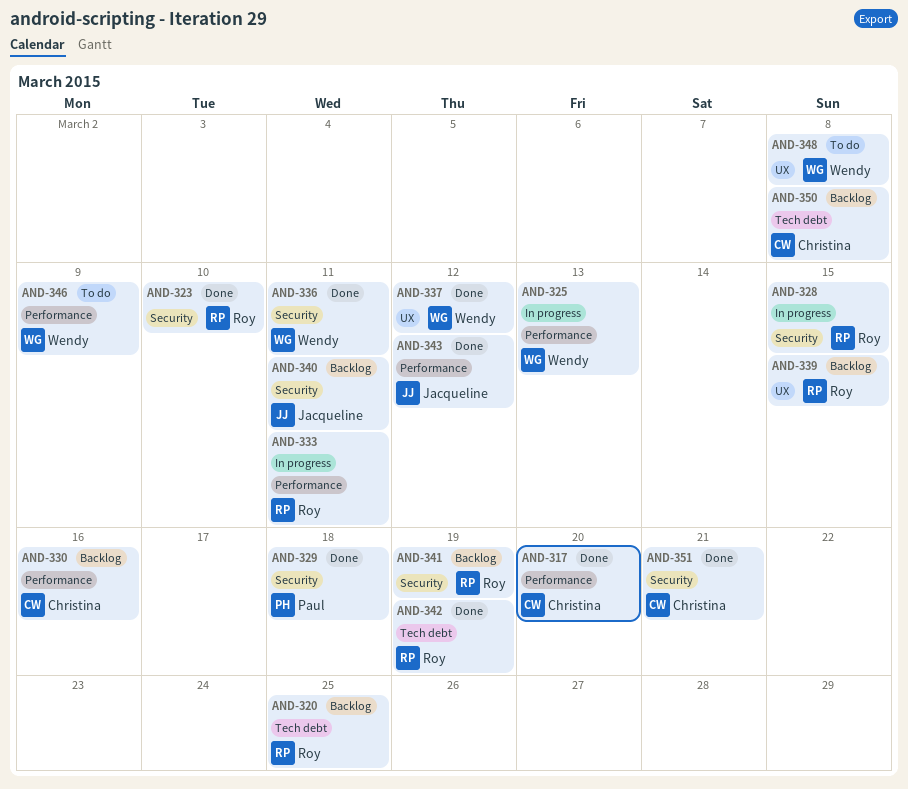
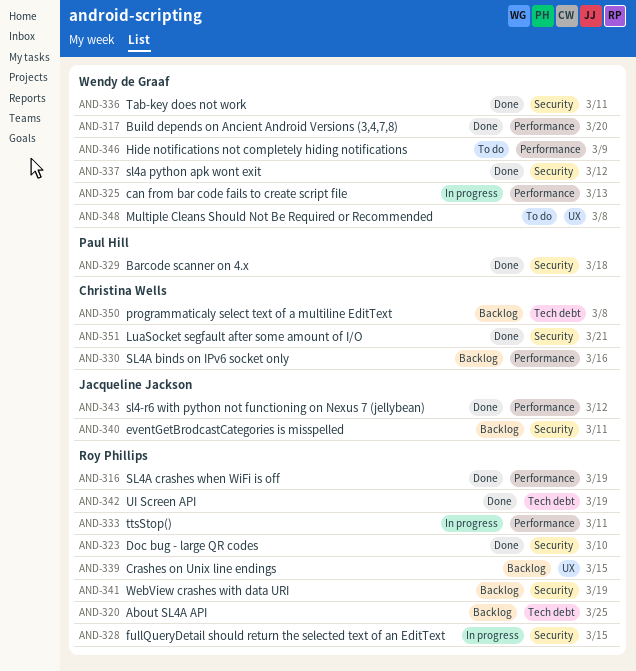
AND-316: none -> present
AND-317, owner: Christina Wells -> Wendy de Graaf
AND-337, label: UX -> Security

